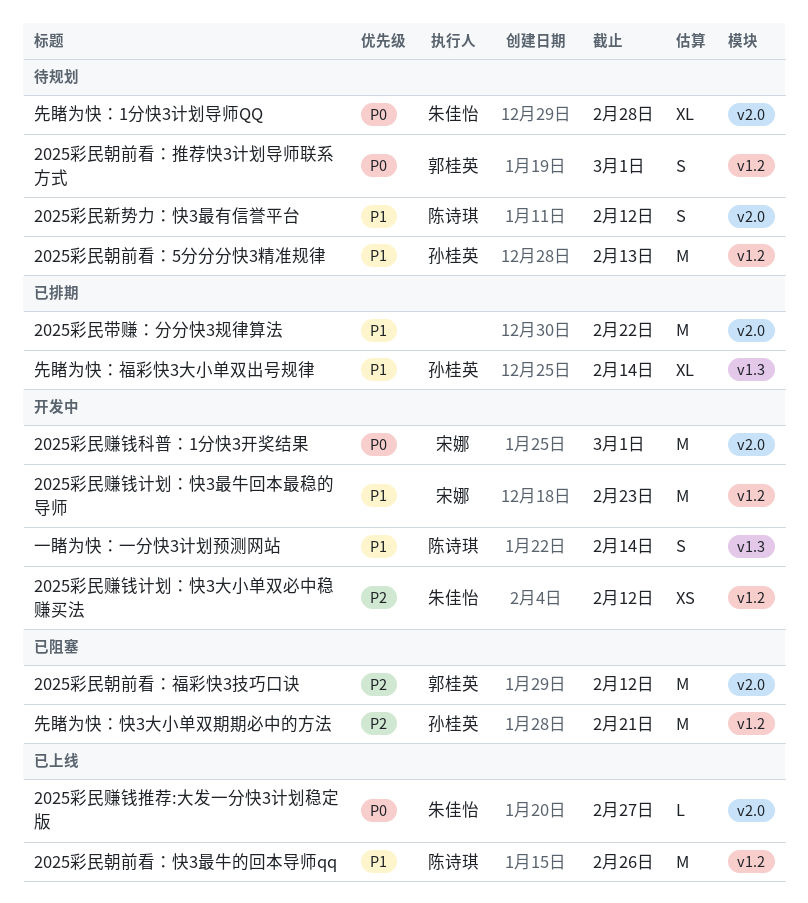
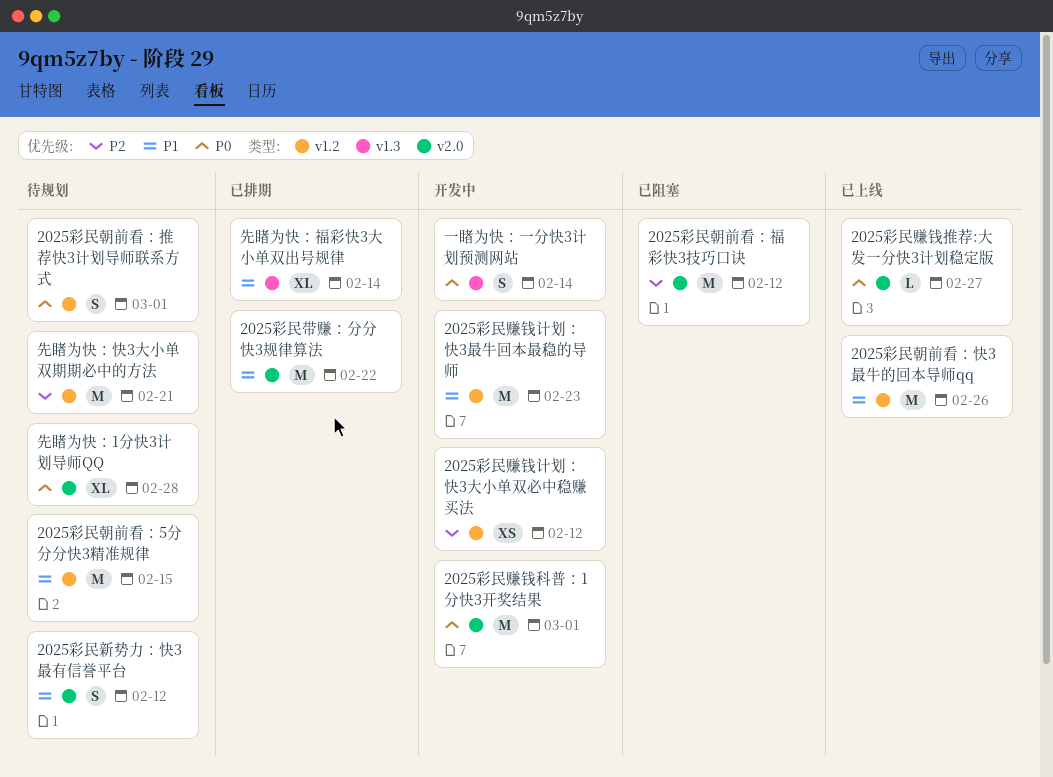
2025彩民朝前看：5分分分快3精准规律, due: Feb 13 -> Feb 15
一睹为快：一分快3计划预测网站, priority: P1 -> P0
先睹为快：快3大小单双期期必中的方法, status: 已阻塞 -> 待规划

